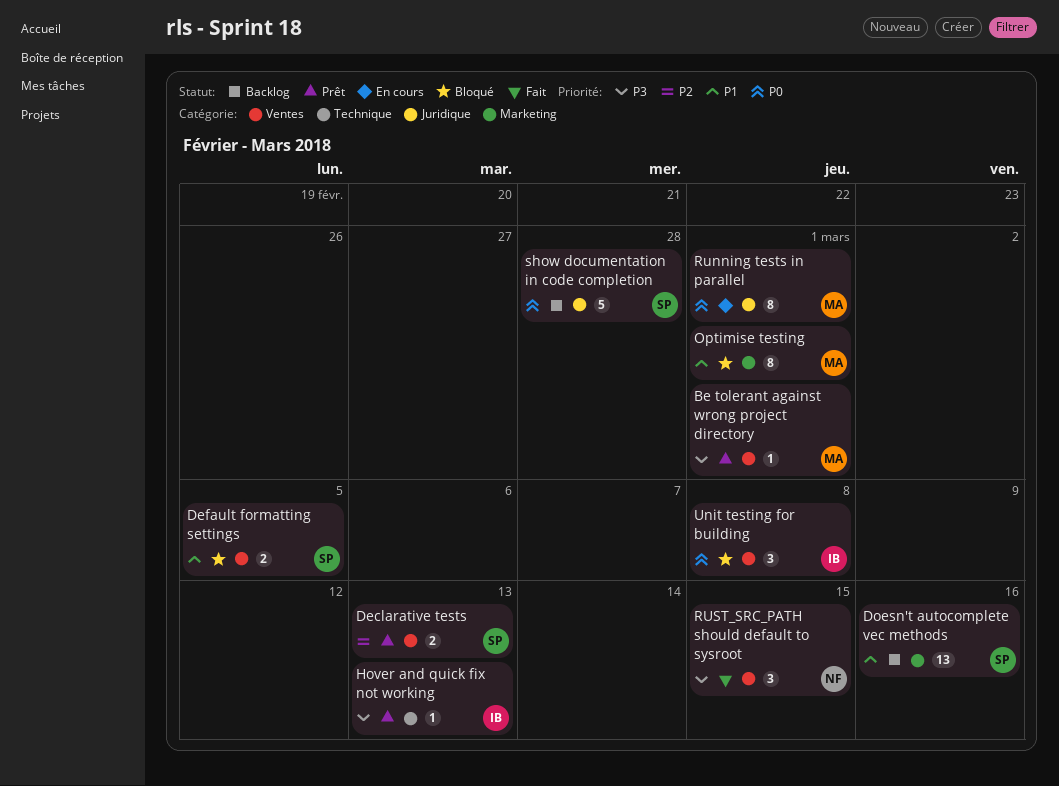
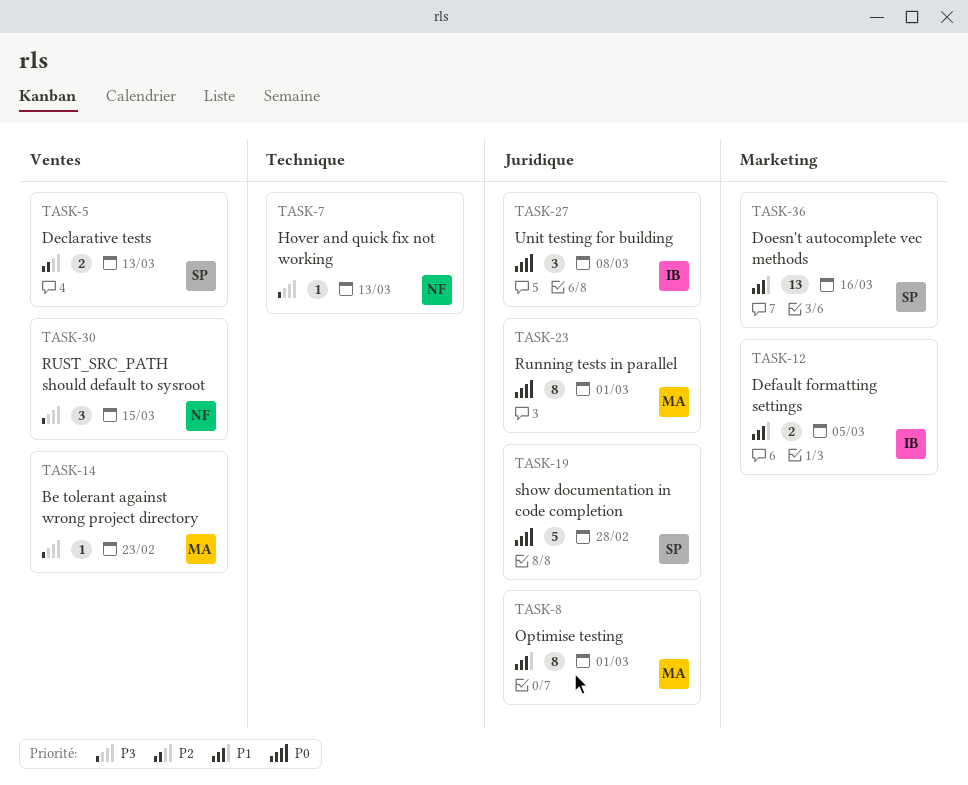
Be tolerant against wrong project directory, due: Mar 1 -> Feb 23
Default formatting settings, owner: SP -> IB
Default formatting settings, label: Ventes -> Marketing
Hover and quick fix not working, owner: IB -> NF
Optimise testing, label: Marketing -> Juridique
Unit testing for building, label: Ventes -> Juridique

